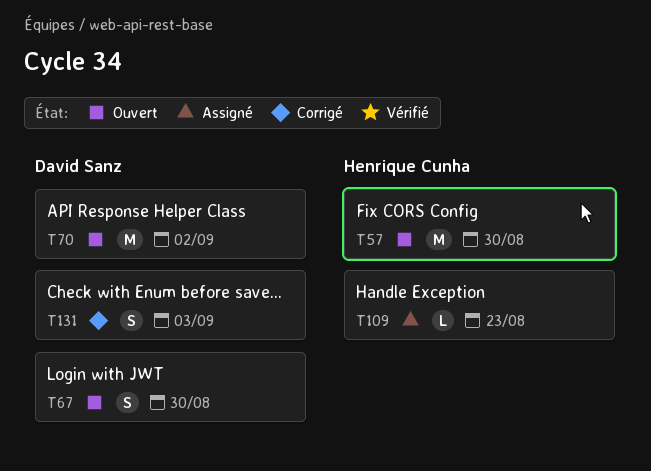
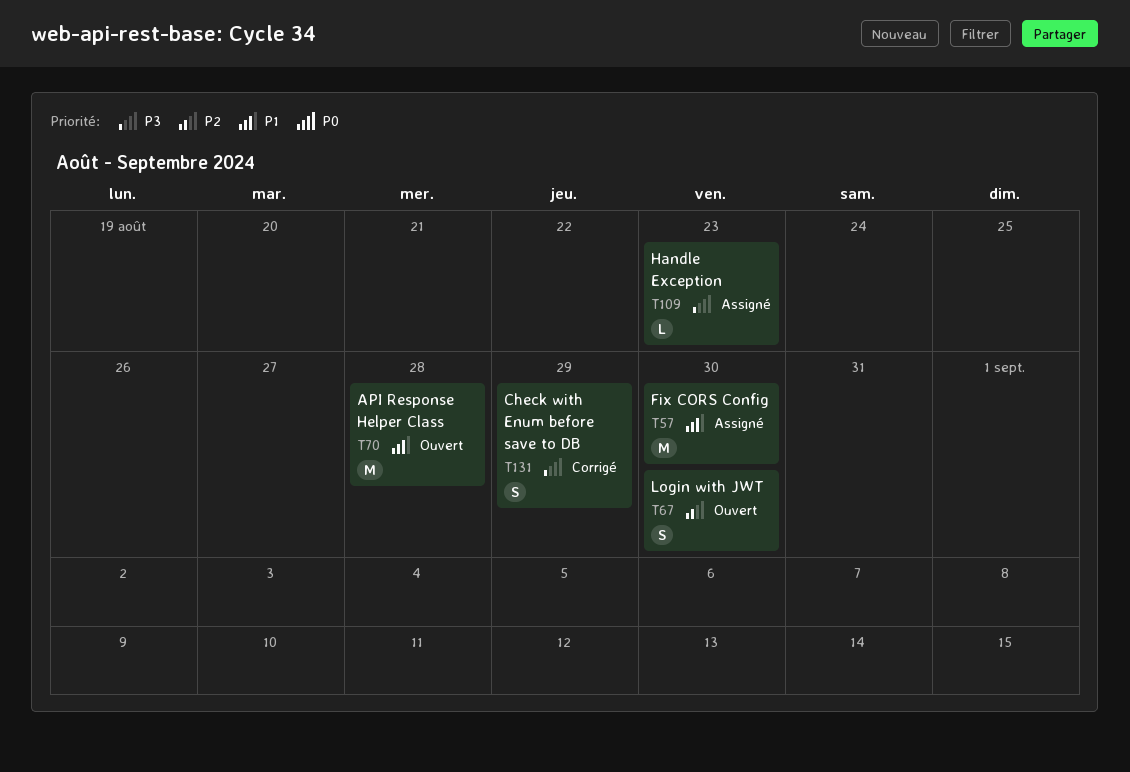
T57, status: Ouvert -> Assigné
T70, due: Sep 2 -> Aug 28
T131, due: Sep 3 -> Aug 29

